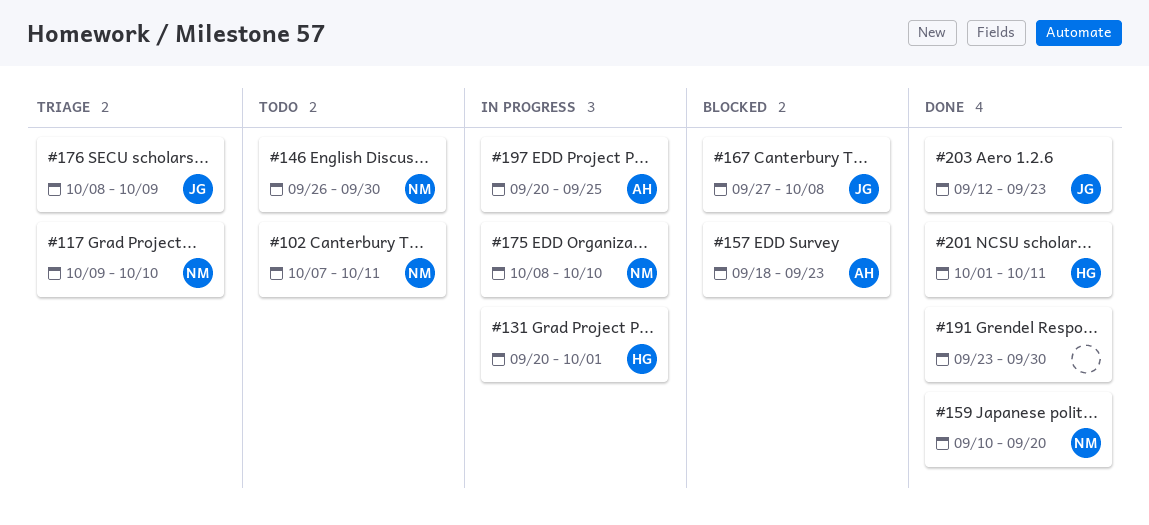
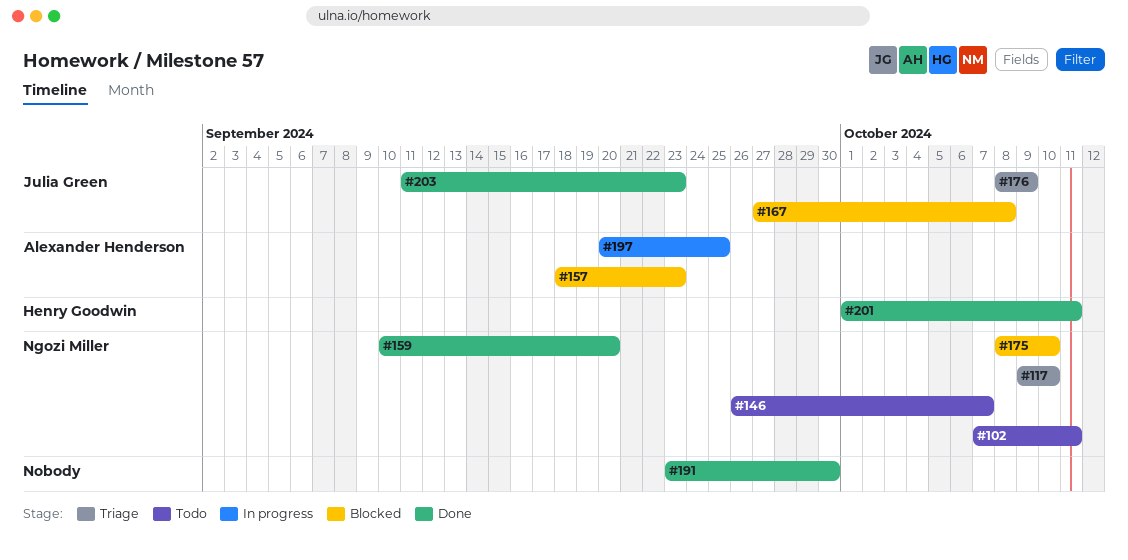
#131: present -> none
#146, due: Sep 30 -> Oct 7
#175, status: In progress -> Blocked
#203, start: Sep 12 -> Sep 11

